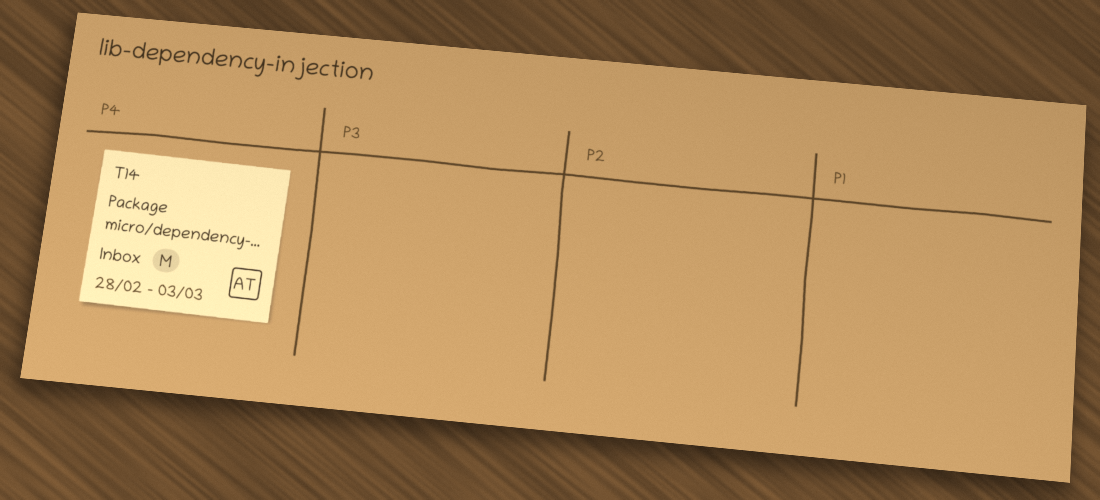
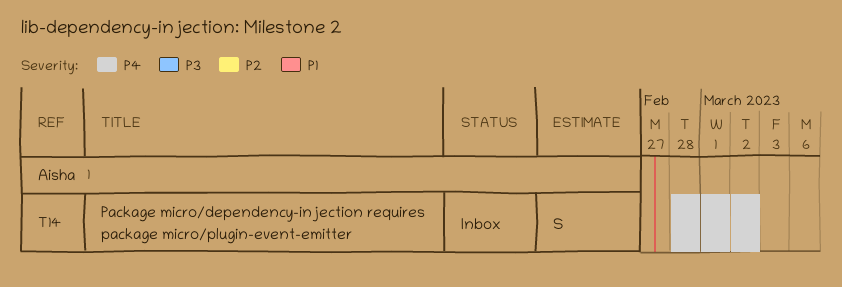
T14, estimate: M -> S
T14, due: Mar 3 -> Mar 2

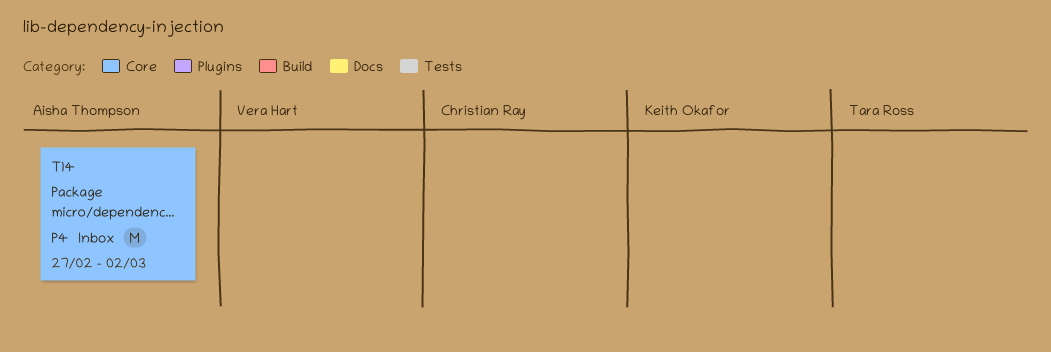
T14, estimate: S -> M
T14, start: Feb 28 -> Feb 27

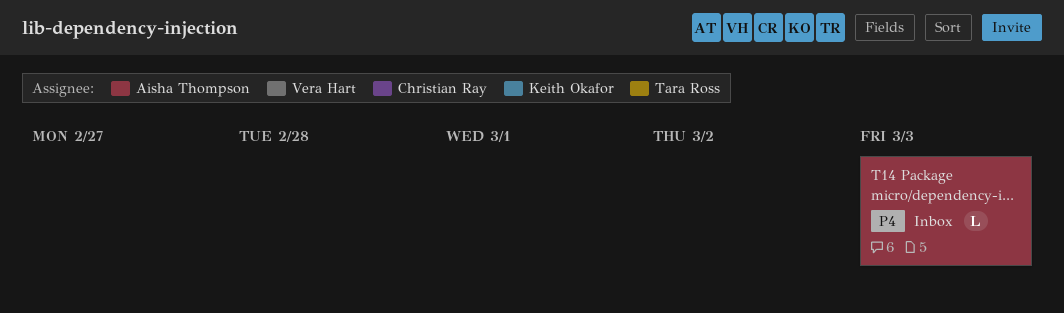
T14, estimate: M -> L
T14, due: Mar 2 -> Mar 3

